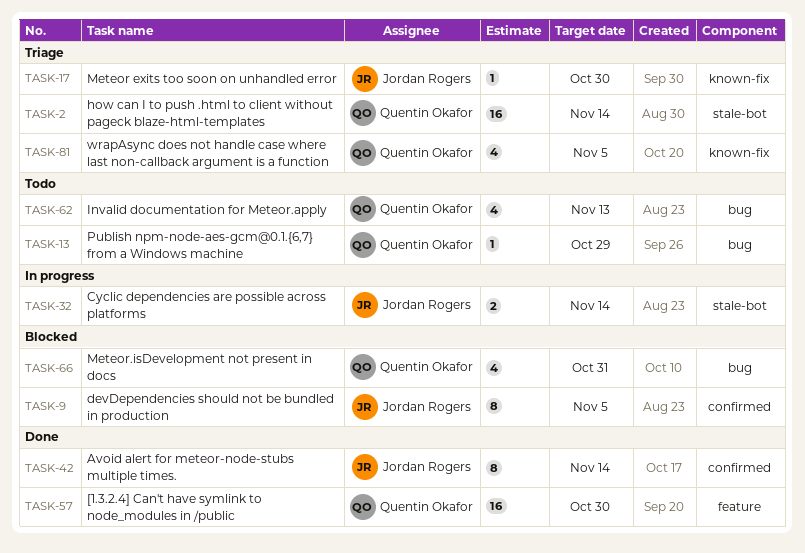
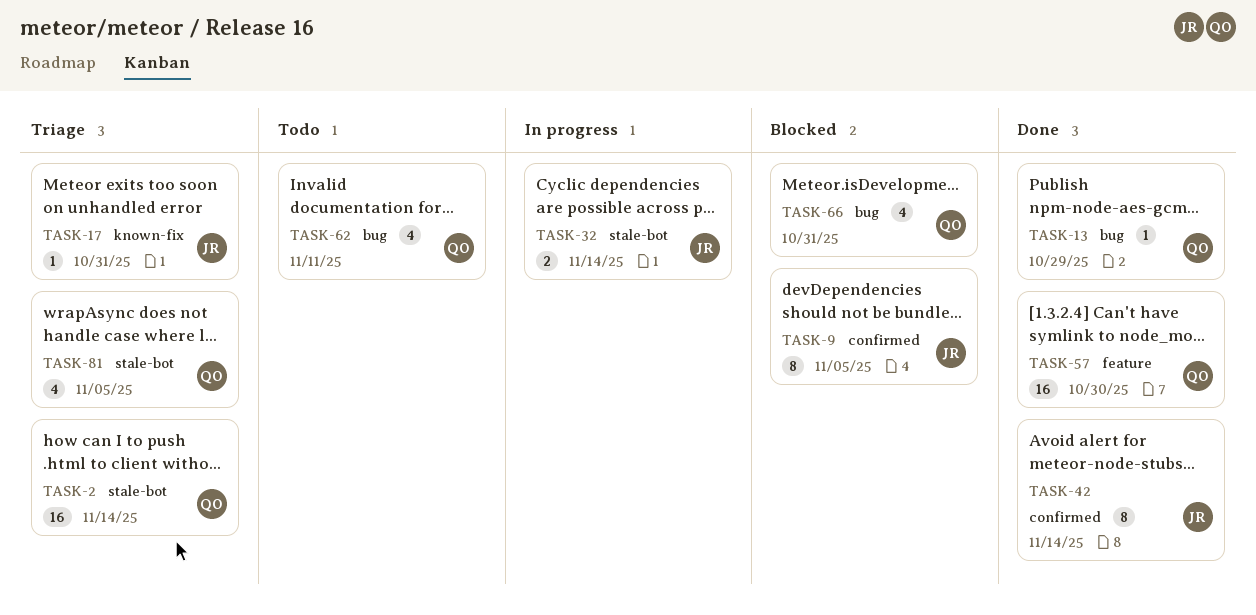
TASK-13, status: Todo -> Done
TASK-17, due: Oct 30 -> Oct 31
TASK-62, due: Nov 13 -> Nov 11
TASK-81, label: known-fix -> stale-bot

